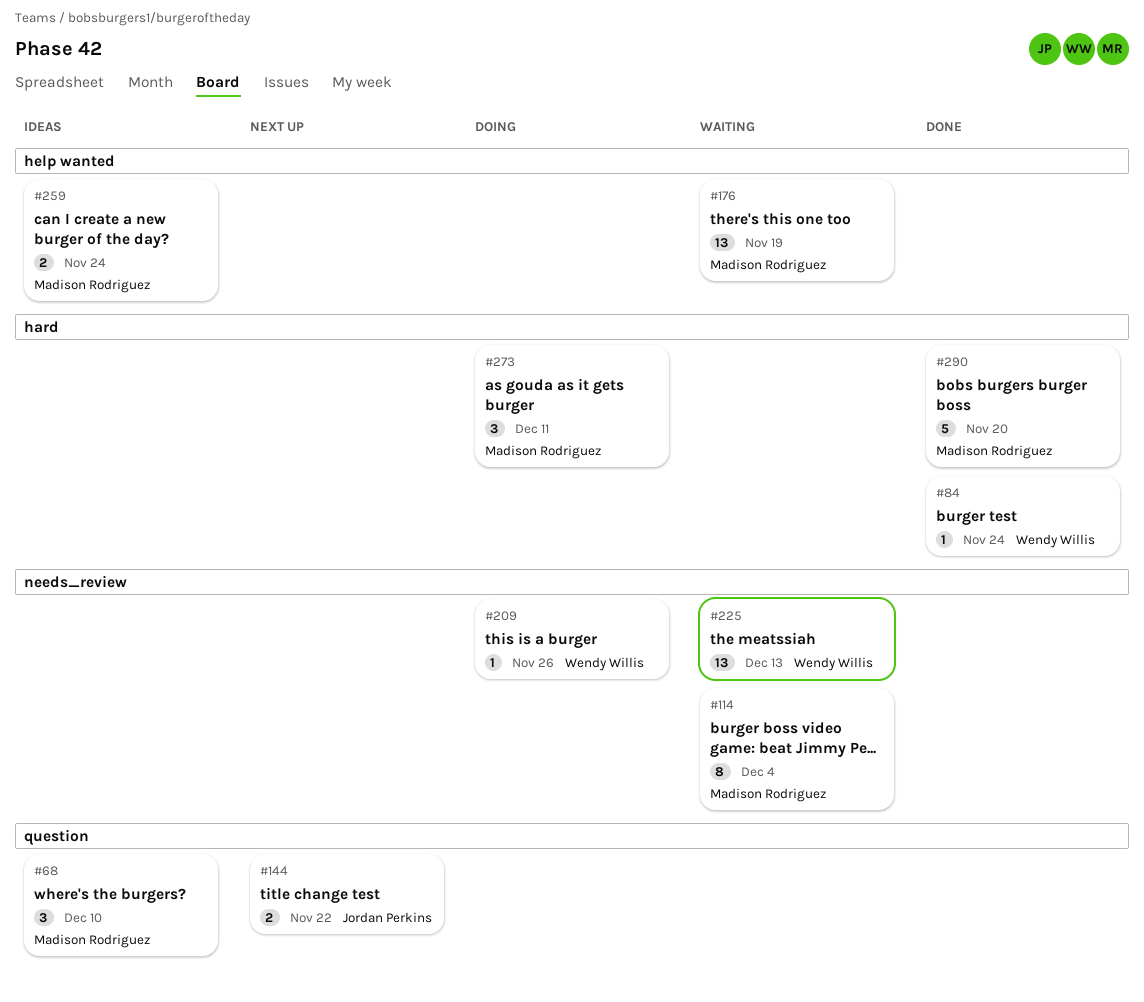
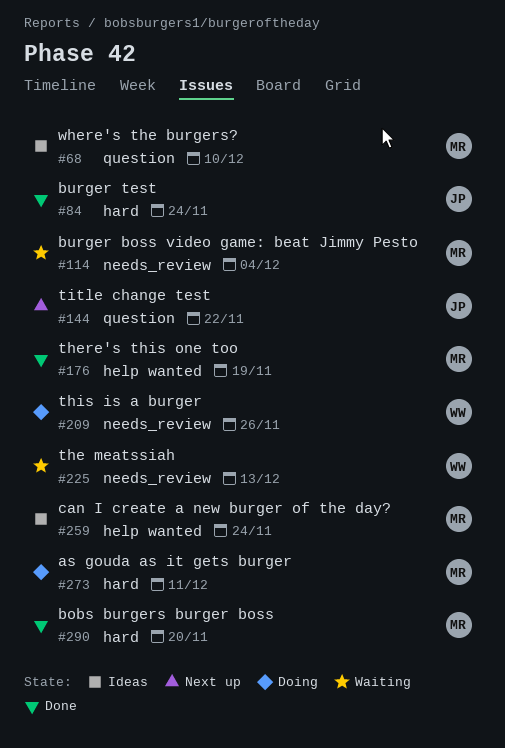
#84, owner: Wendy Willis -> Jordan Perkins
#176, status: Waiting -> Done

